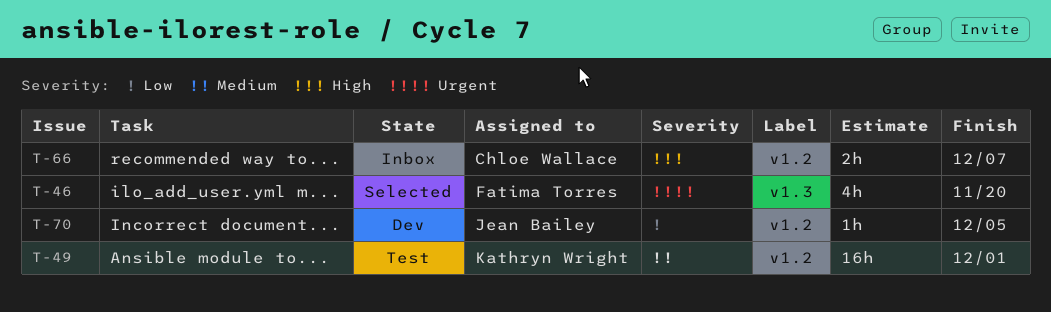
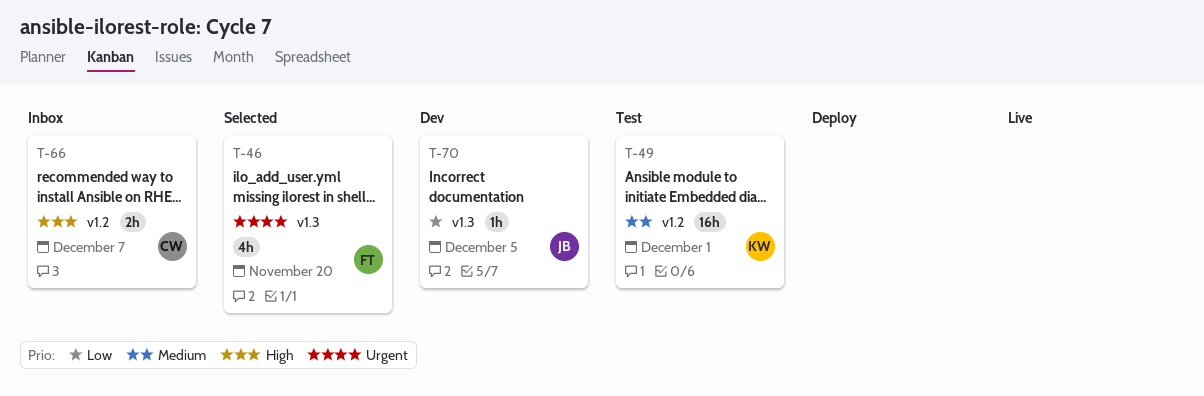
T-70, label: v1.2 -> v1.3

